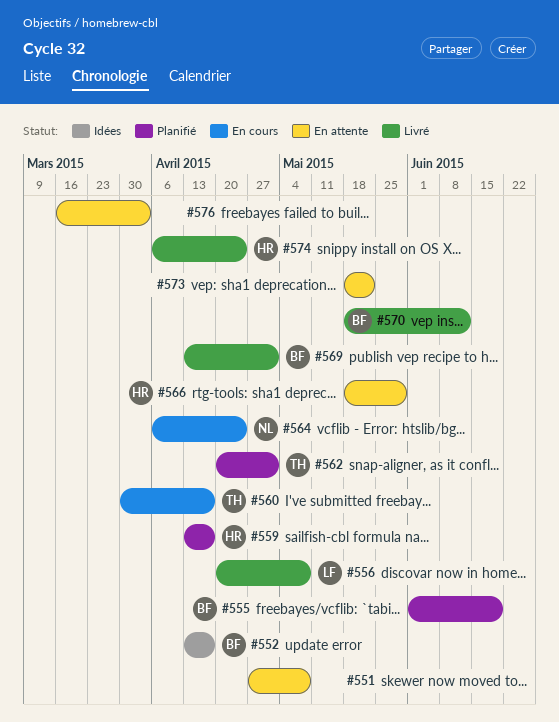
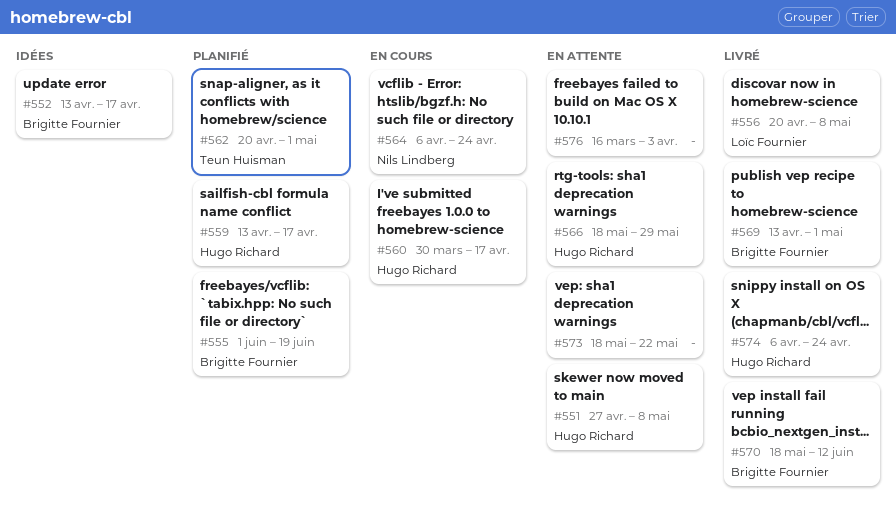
#551, owner: none -> Hugo Richard
#560, owner: Teun Huisman -> Hugo Richard

